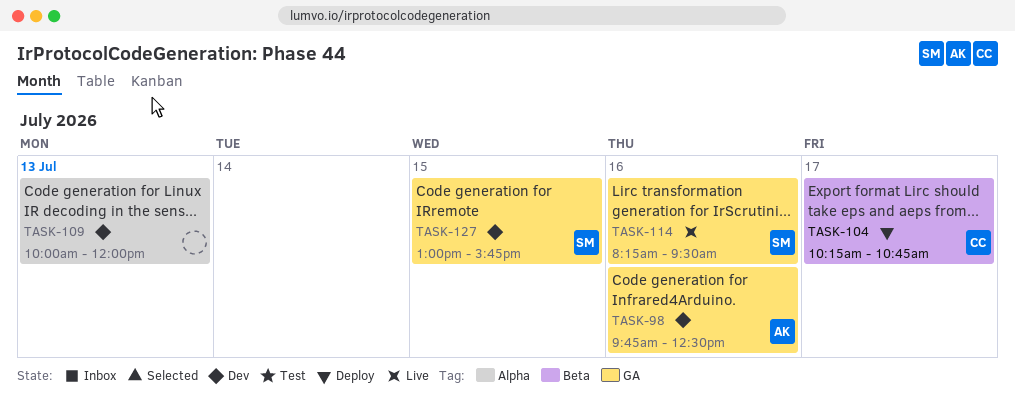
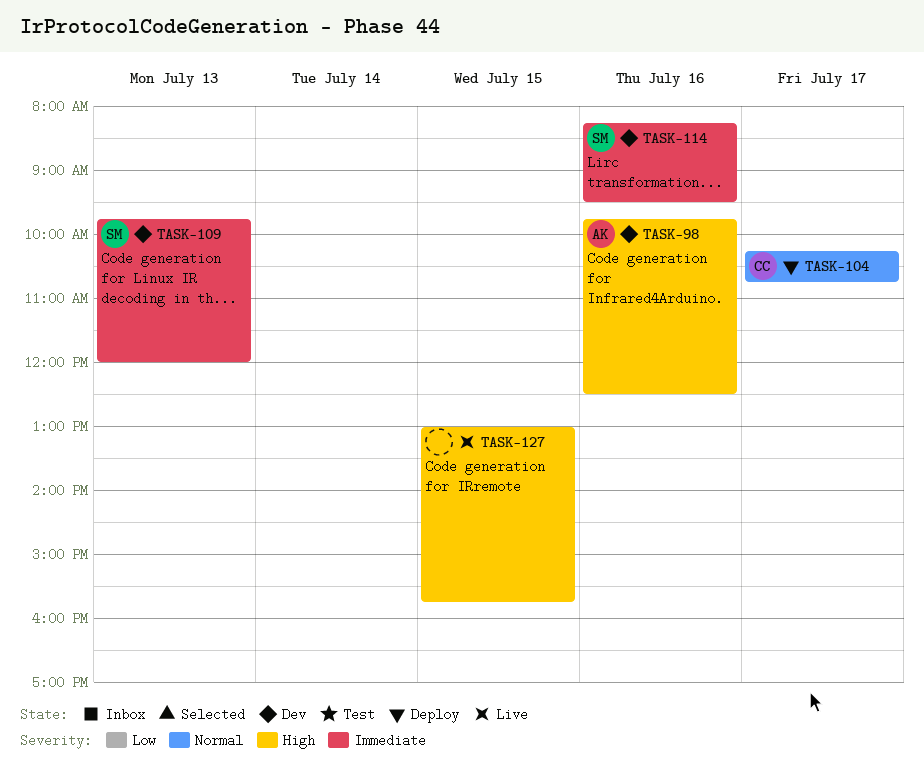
TASK-109, owner: none -> SM
TASK-109, begins: 10:00 -> 09:45
TASK-114, status: Live -> Dev
TASK-127, status: Dev -> Live
TASK-127, owner: SM -> none

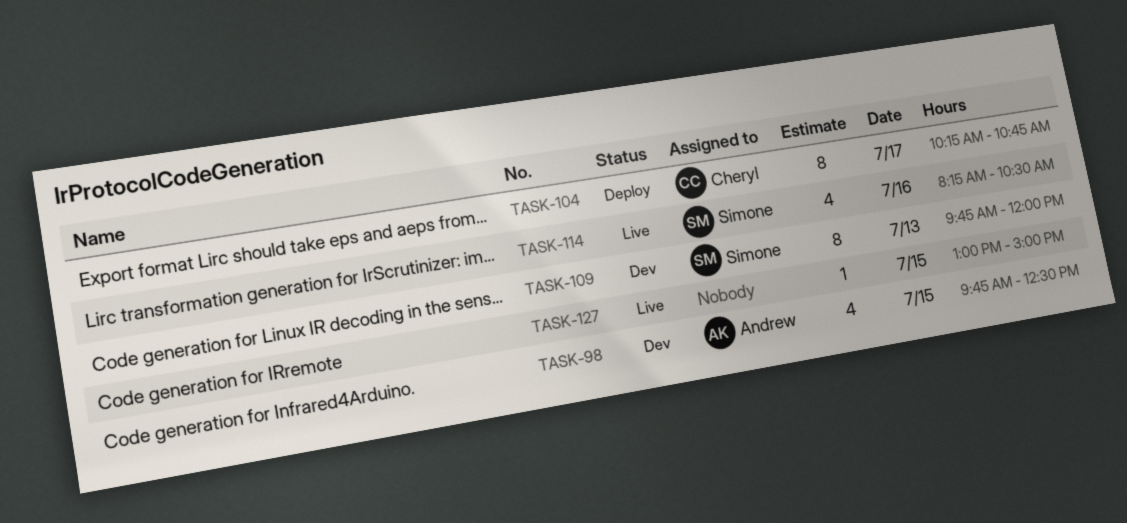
TASK-98, day: Jul 16 -> Jul 15
TASK-114, status: Dev -> Live
TASK-114, ends: 09:30 -> 10:30
TASK-127, ends: 15:45 -> 15:00

